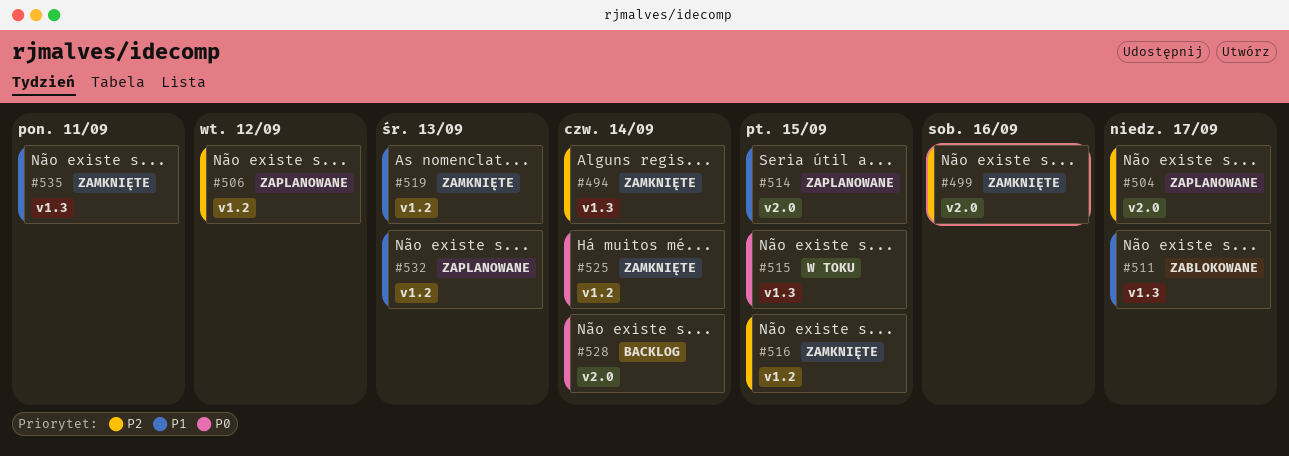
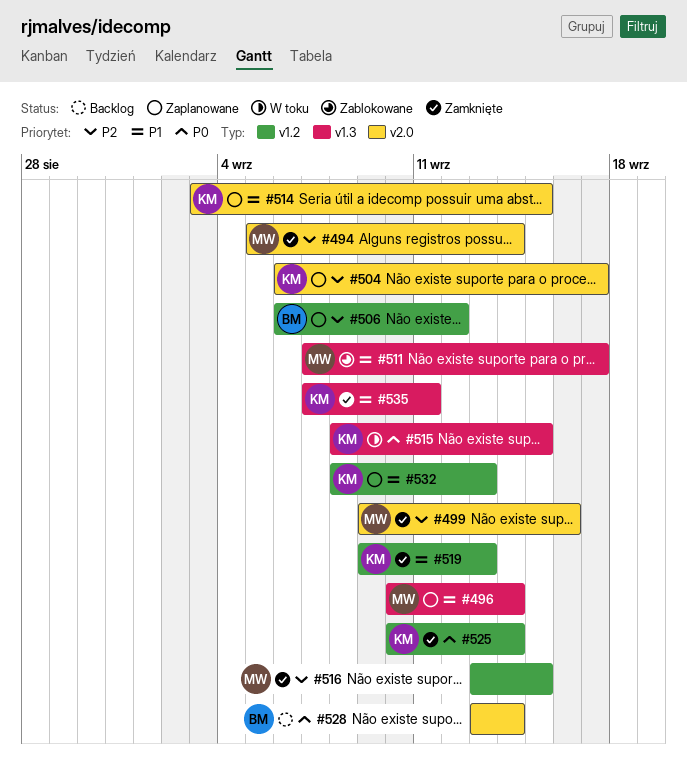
#494, label: v1.3 -> v2.0
#496: none -> present

